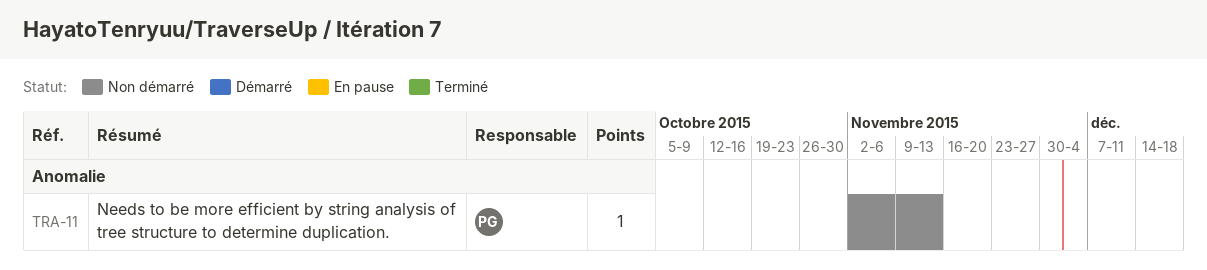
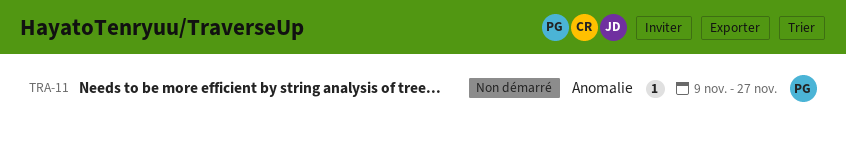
TRA-11, start: Nov 2 -> Nov 9
TRA-11, due: Nov 13 -> Nov 27

